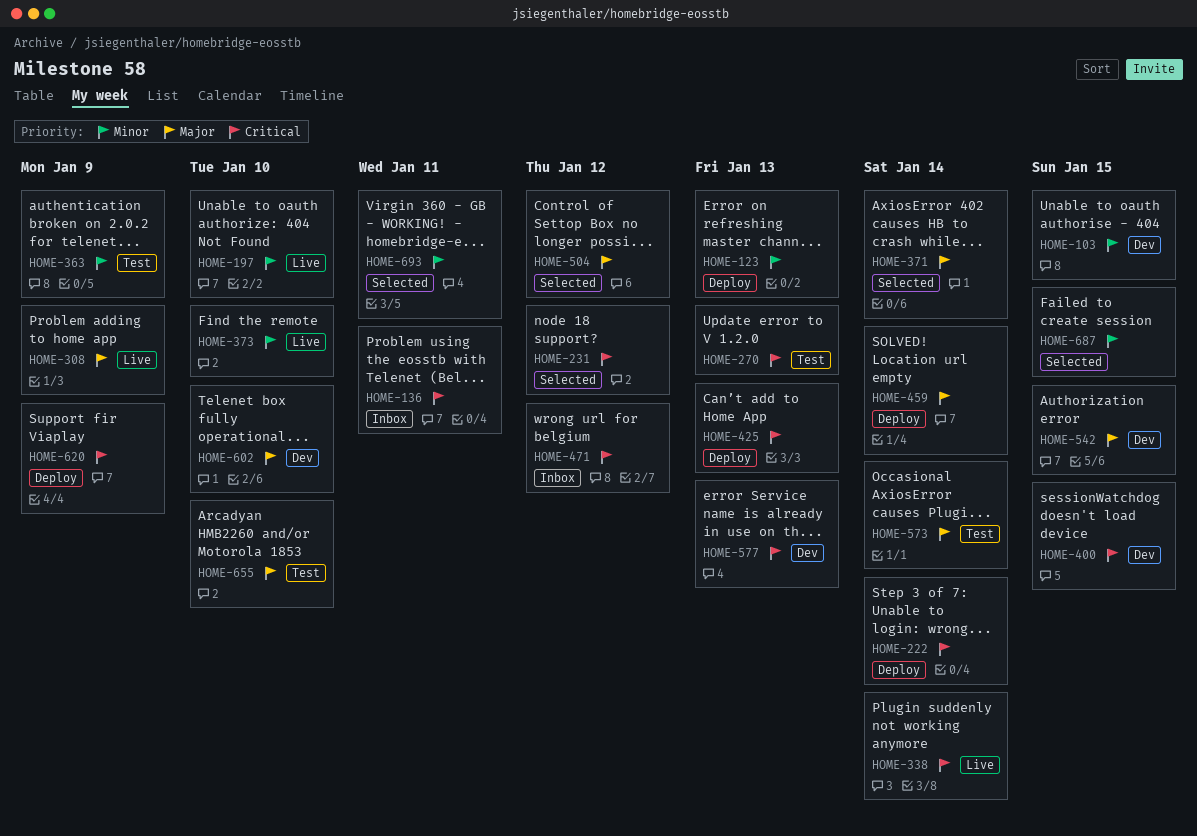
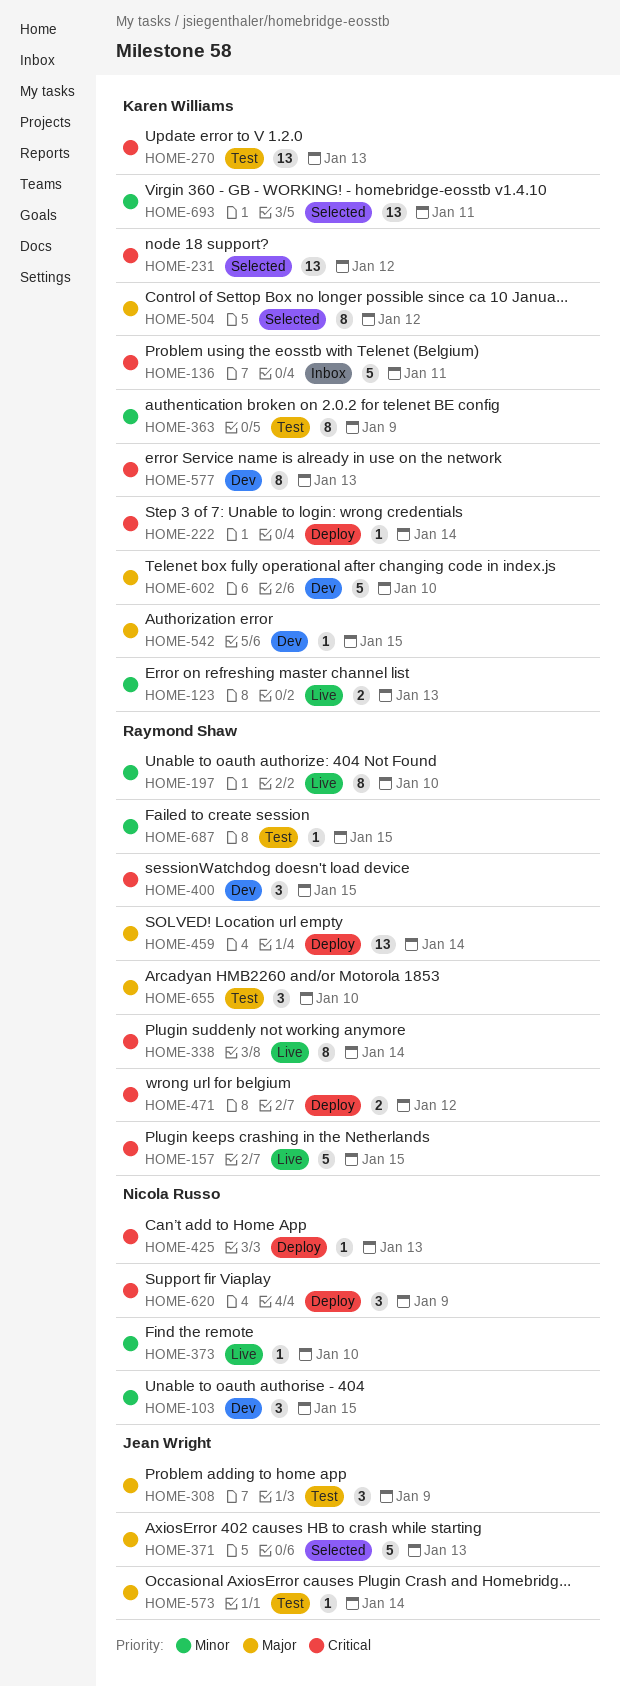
HOME-123, status: Deploy -> Live
HOME-157: none -> present
HOME-308, status: Live -> Test
HOME-371, due: Jan 14 -> Jan 13
HOME-471, status: Inbox -> Deploy
HOME-687, status: Selected -> Test

